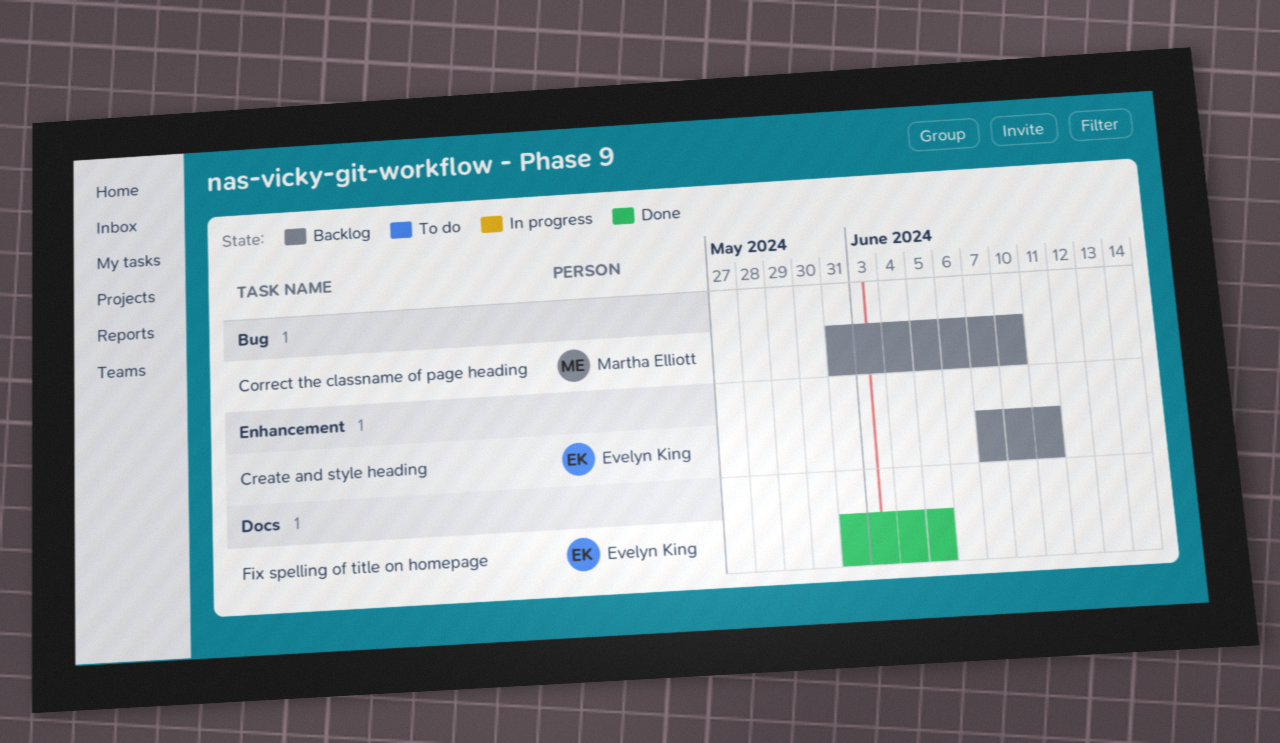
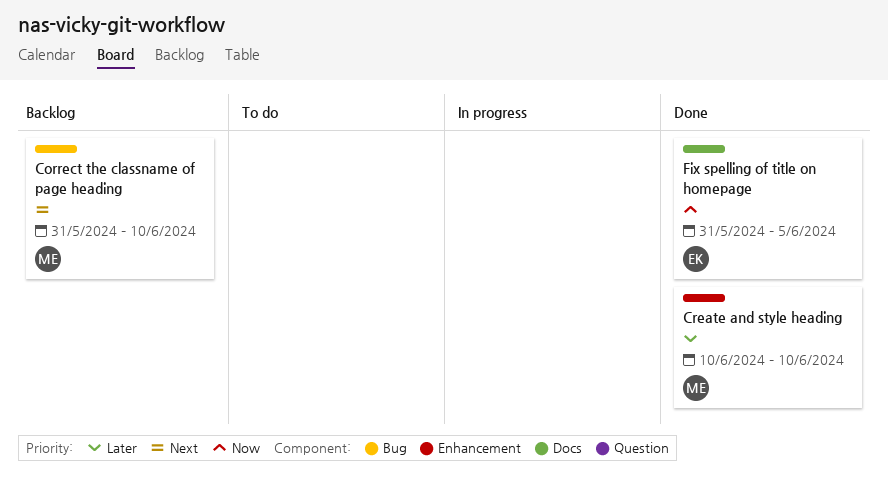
Create and style heading, status: Backlog -> Done
Create and style heading, owner: Evelyn King -> Martha Elliott
Create and style heading, start: Jun 7 -> Jun 10
Create and style heading, due: Jun 11 -> Jun 10

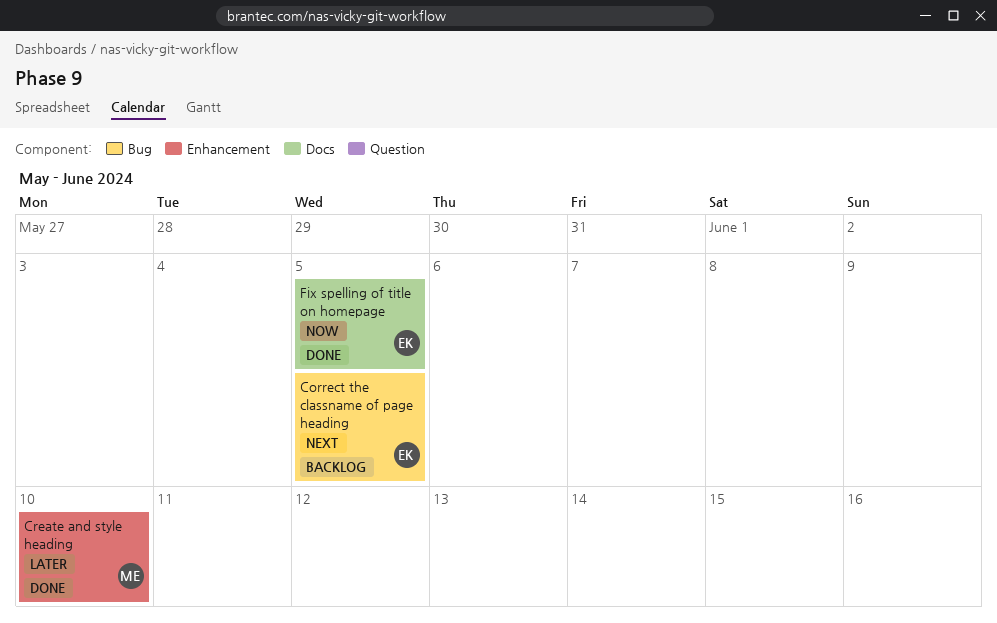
Correct the classname of page heading, owner: ME -> EK
Correct the classname of page heading, due: Jun 10 -> Jun 5

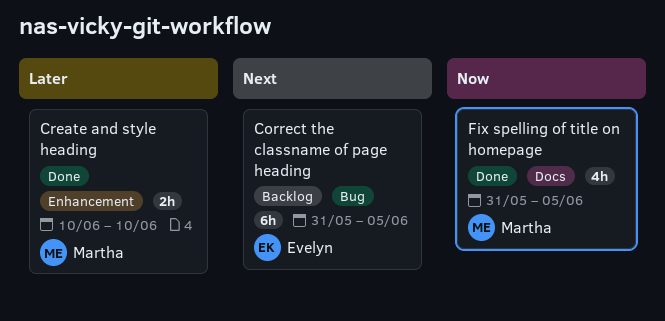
Fix spelling of title on homepage, owner: Evelyn -> Martha

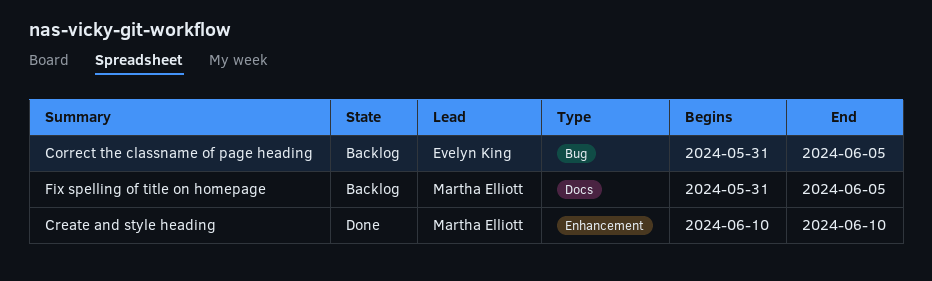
Fix spelling of title on homepage, status: Done -> Backlog

